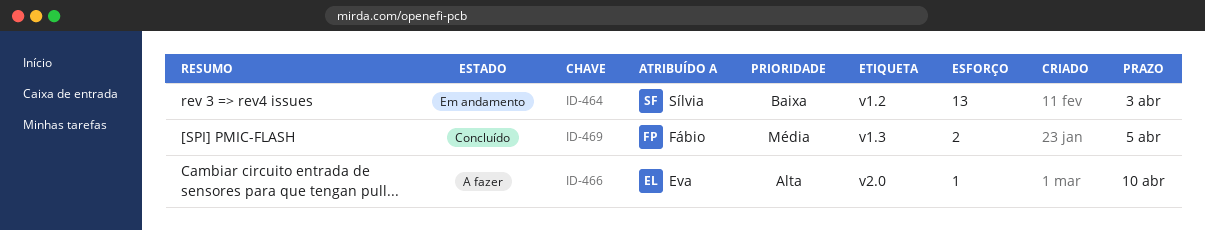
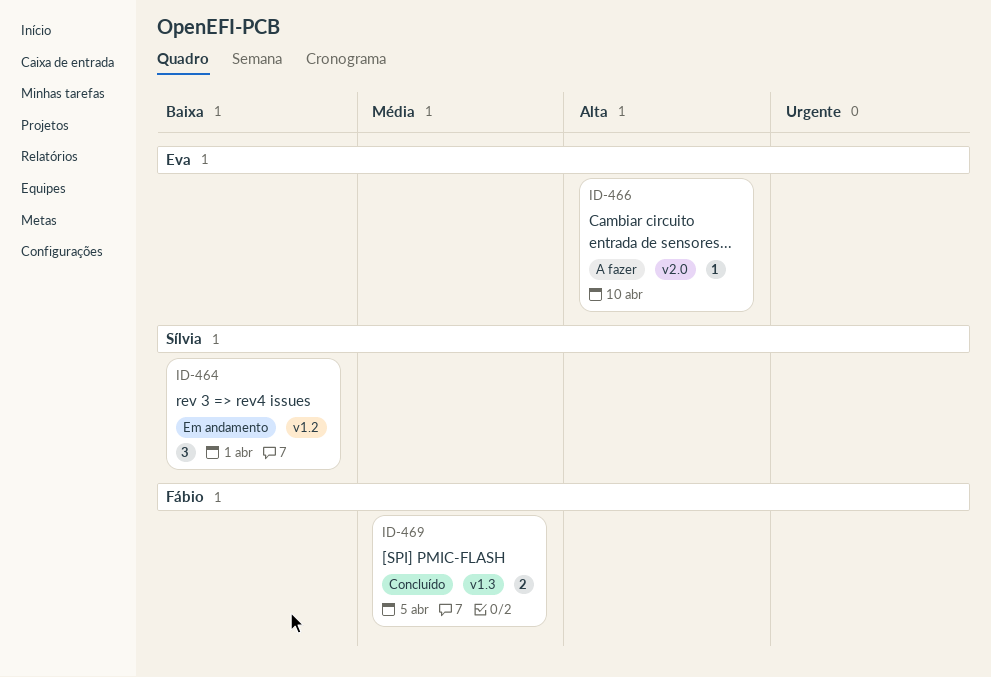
ID-464, estimate: 13 -> 3
ID-464, due: Apr 3 -> Apr 1

